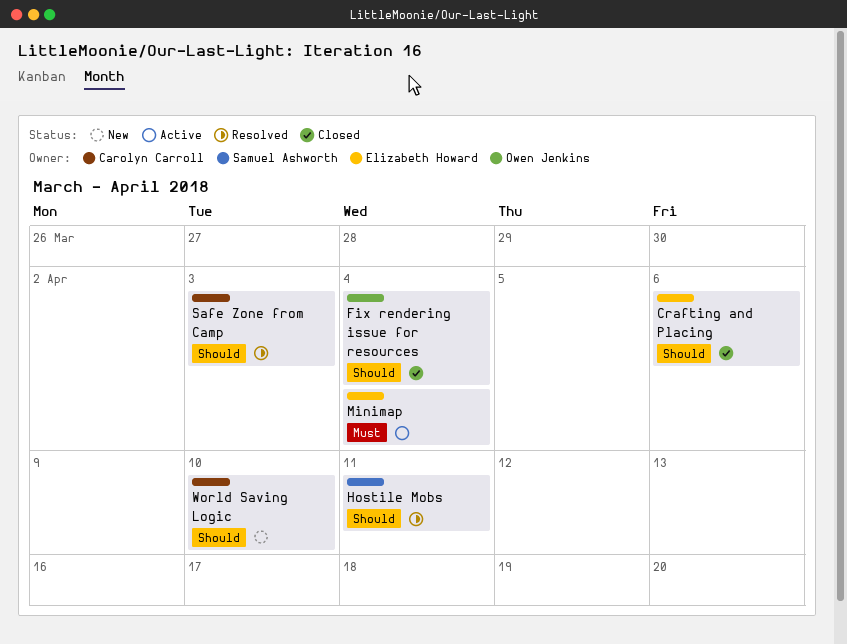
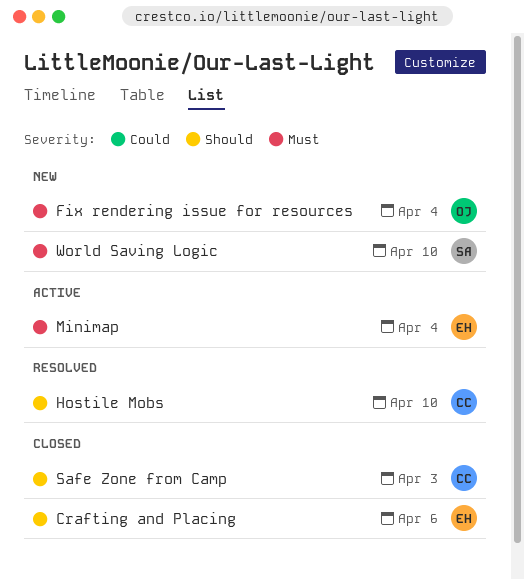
Fix rendering issue for resources, status: Closed -> New
Fix rendering issue for resources, priority: Should -> Must
Hostile Mobs, owner: Samuel Ashworth -> Carolyn Carroll
Hostile Mobs, due: Apr 11 -> Apr 10
Safe Zone from Camp, status: Resolved -> Closed
World Saving Logic, owner: Carolyn Carroll -> Samuel Ashworth
World Saving Logic, priority: Should -> Must

